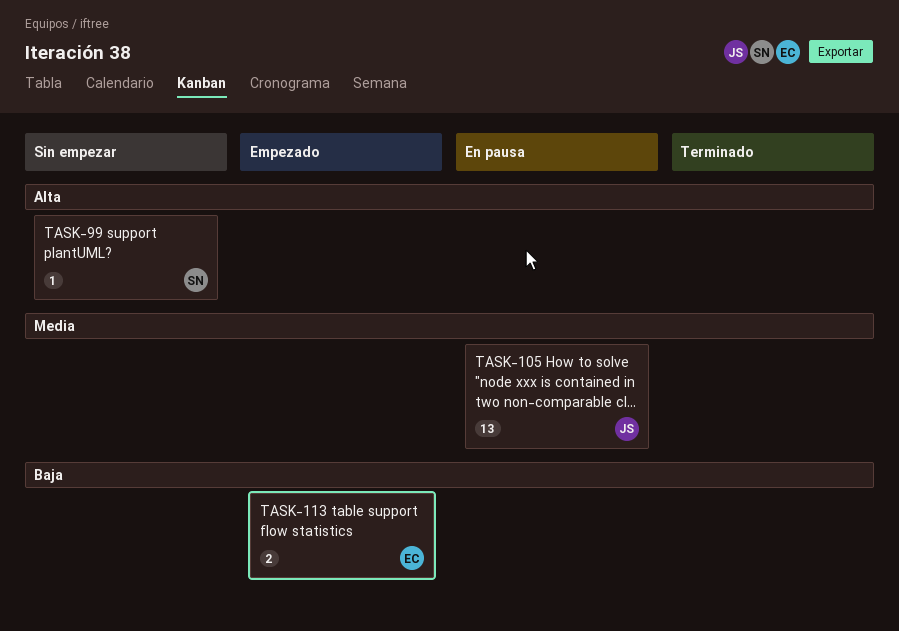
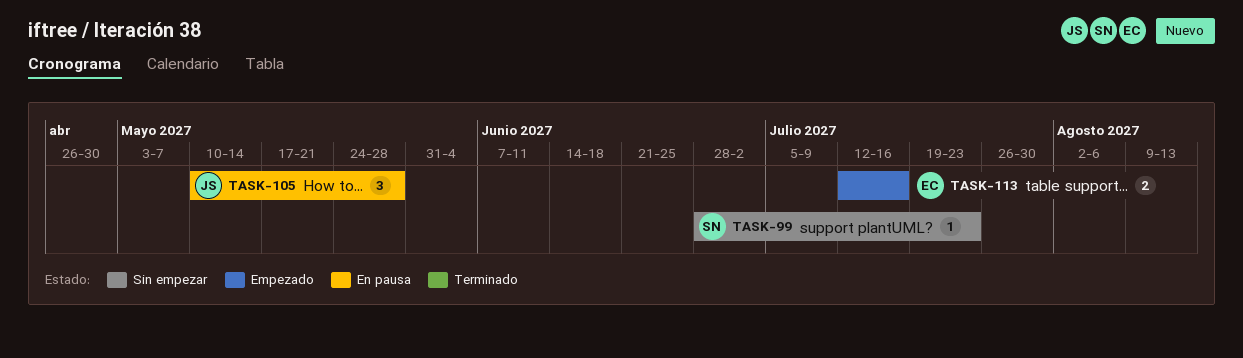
TASK-105, estimate: 13 -> 3

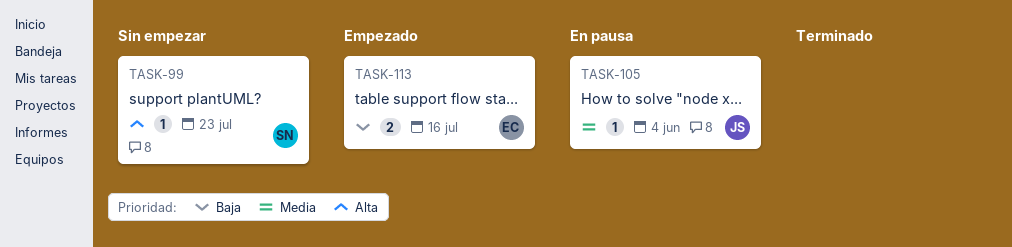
TASK-105, estimate: 3 -> 1
TASK-105, due: May 28 -> Jun 4

